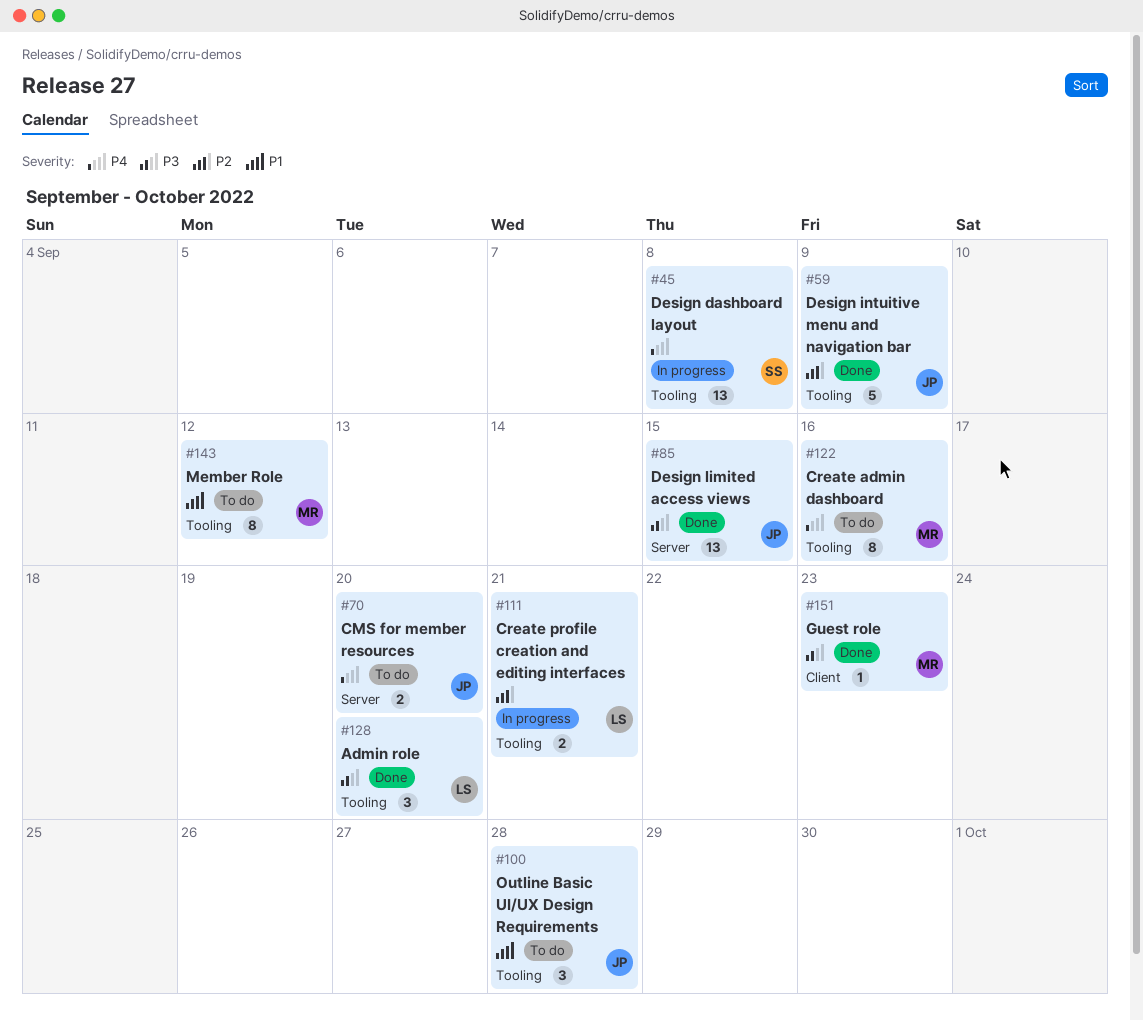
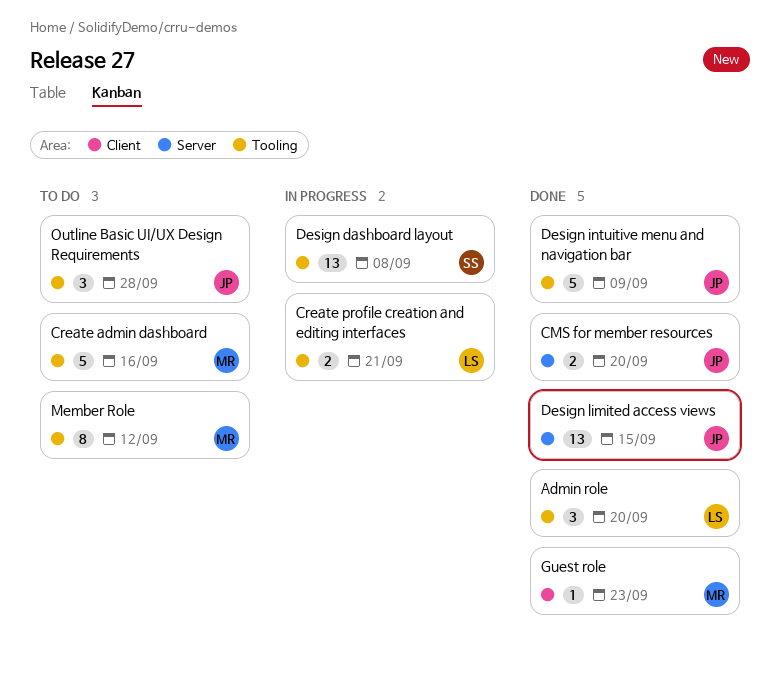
CMS for member resources, status: To do -> Done
Create admin dashboard, estimate: 8 -> 5

